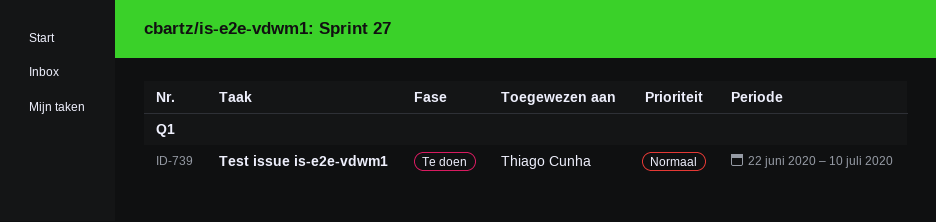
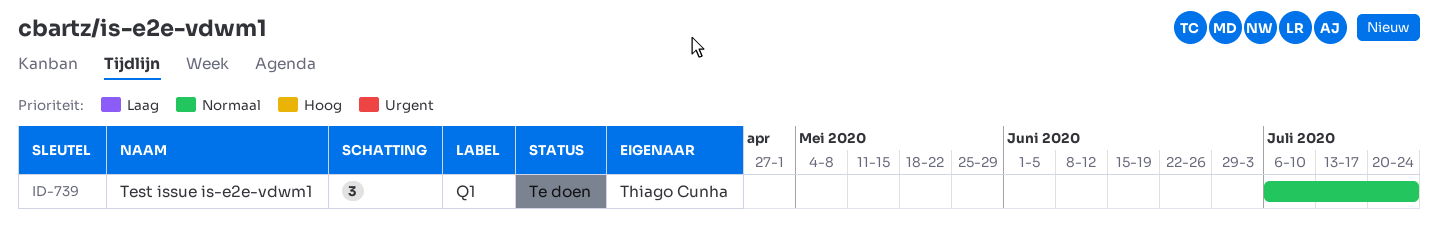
ID-739, start: Jun 22 -> Jul 6
ID-739, due: Jul 10 -> Jul 24

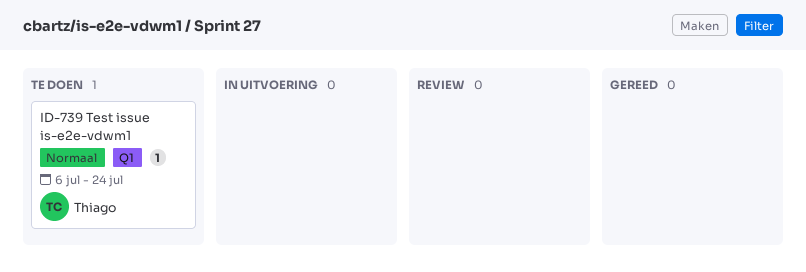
ID-739, estimate: 3 -> 1

